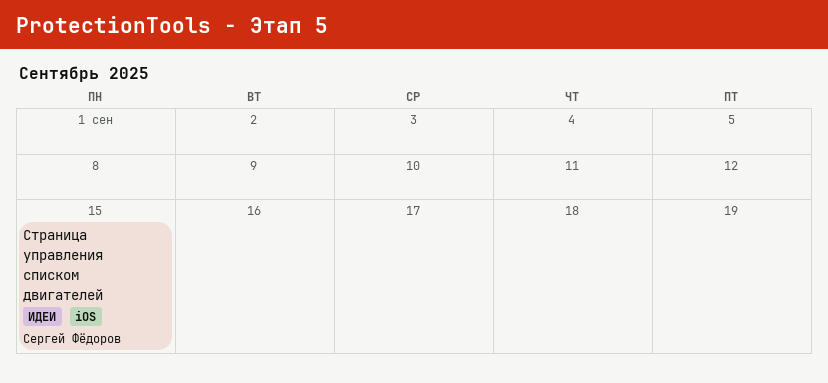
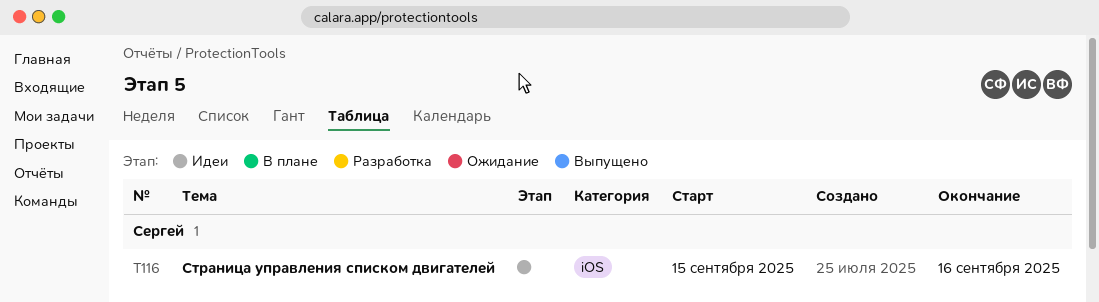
Страница управления списком двигателей, due: Sep 15 -> Sep 16

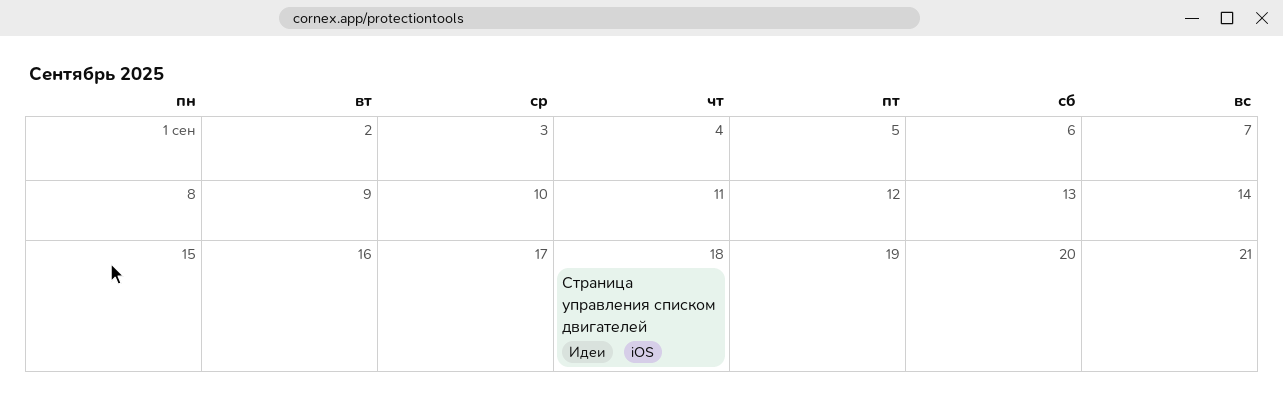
Страница управления списком двигателей, due: Sep 16 -> Sep 18

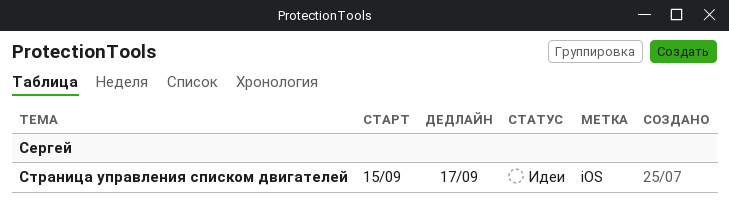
Страница управления списком двигателей, due: Sep 18 -> Sep 17

